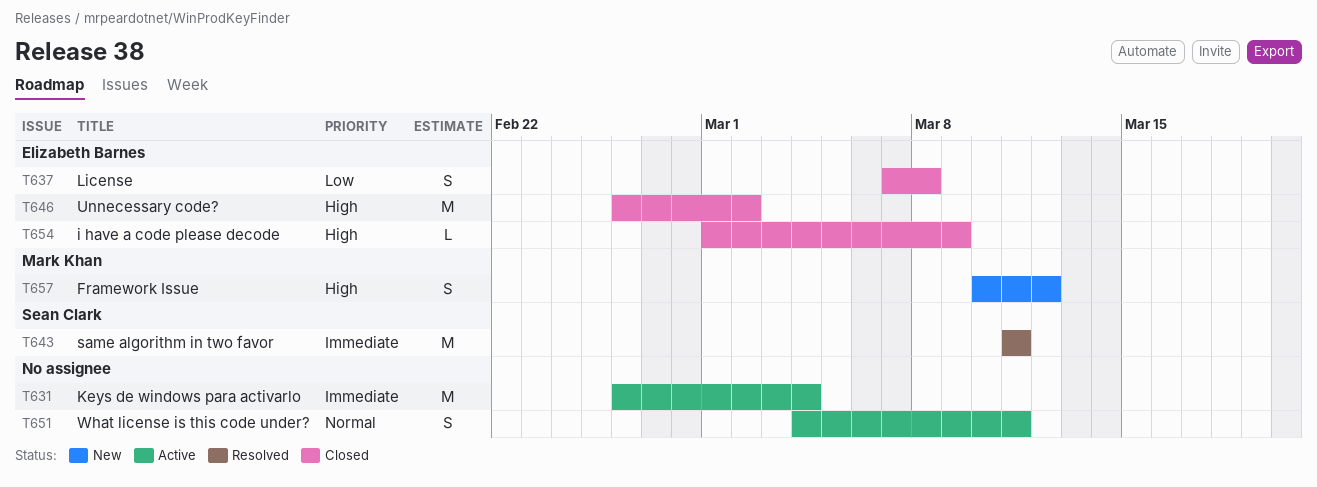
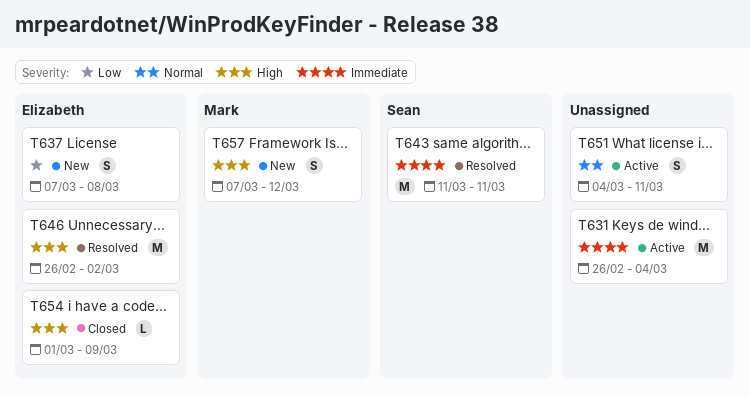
T637, status: Closed -> New
T646, status: Closed -> Resolved
T657, start: Mar 10 -> Mar 7

